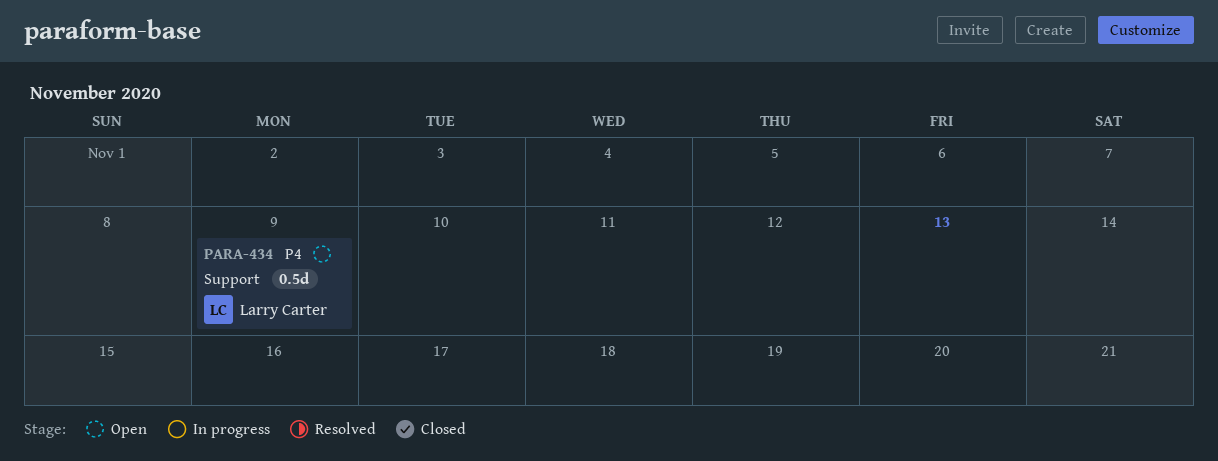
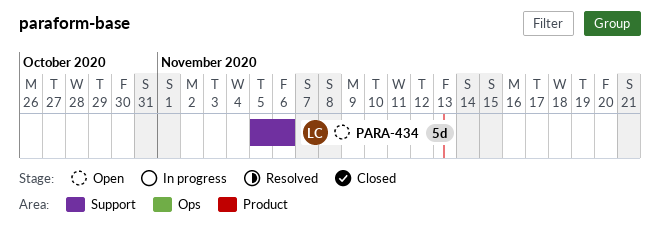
PARA-434, estimate: 0.5d -> 5d
PARA-434, due: Nov 9 -> Nov 6

